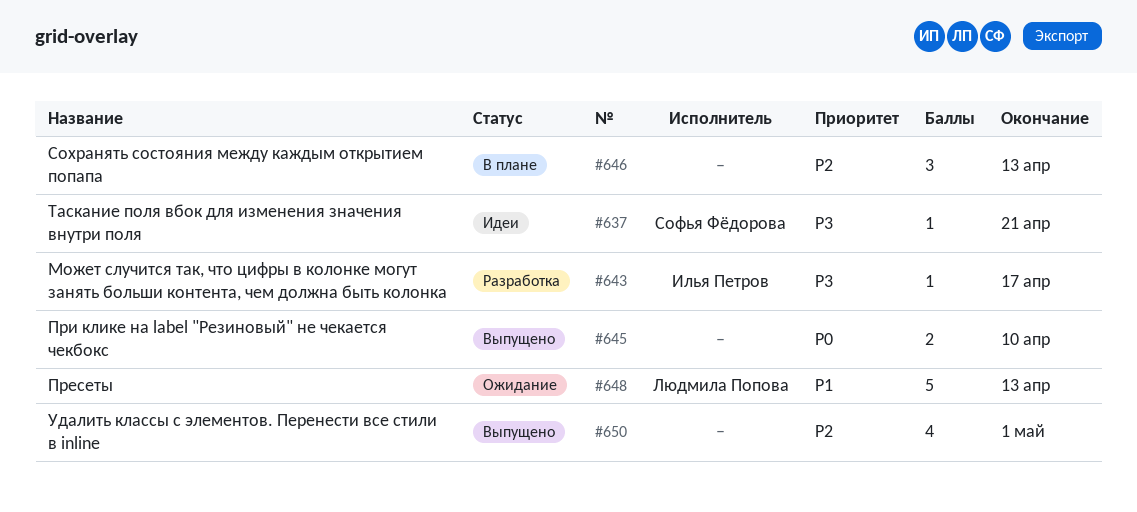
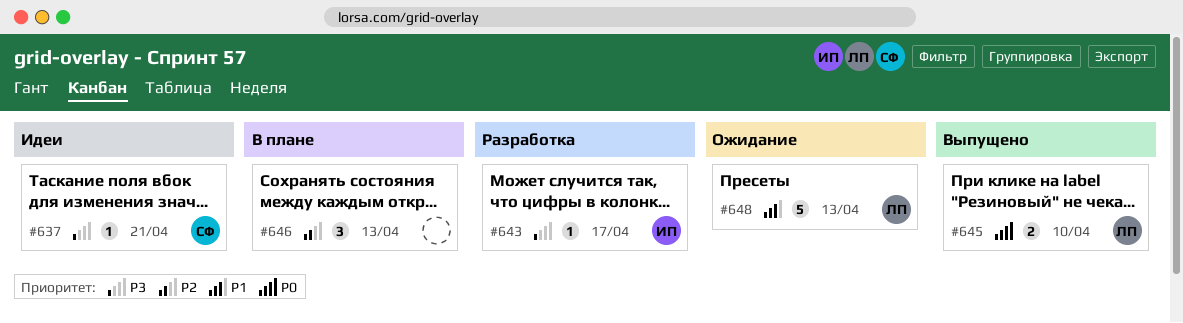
#645, owner: none -> Людмила Попова
#650: present -> none

